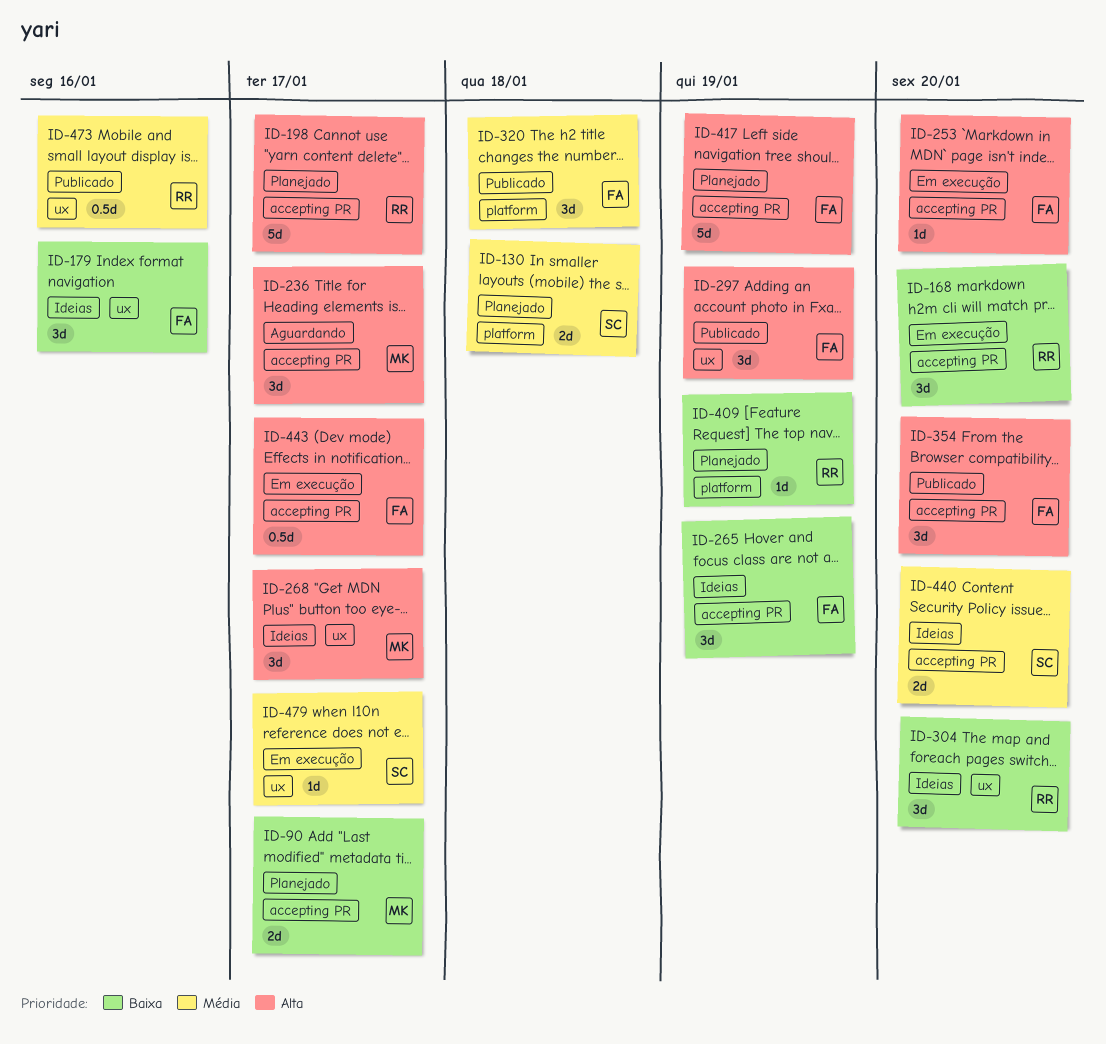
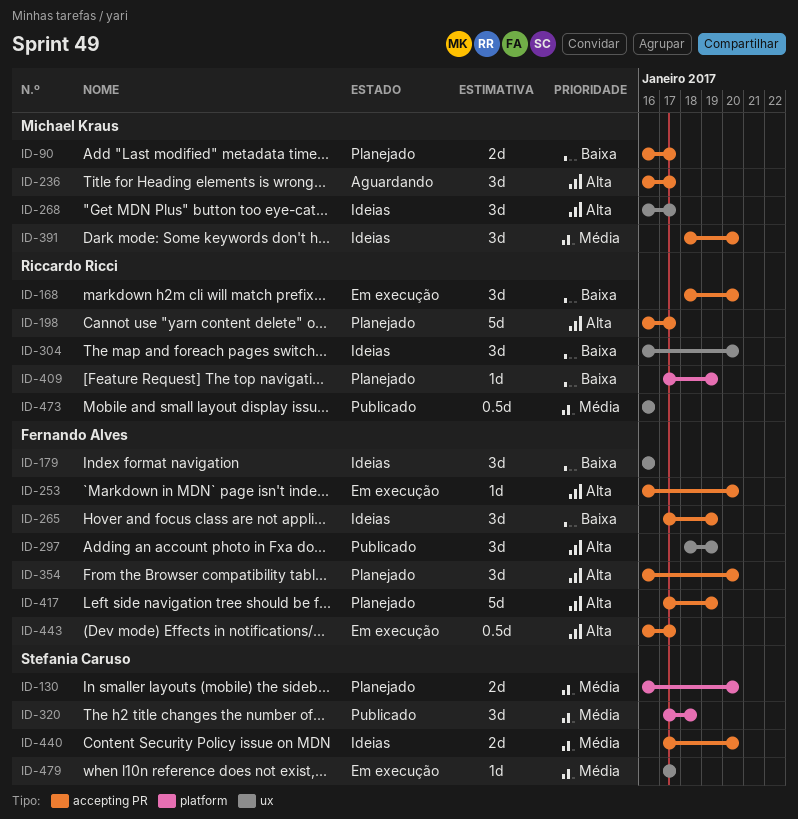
ID-130, due: Jan 18 -> Jan 20
ID-320, owner: Fernando Alves -> Stefania Caruso
ID-354, status: Publicado -> Planejado
ID-391: none -> present

